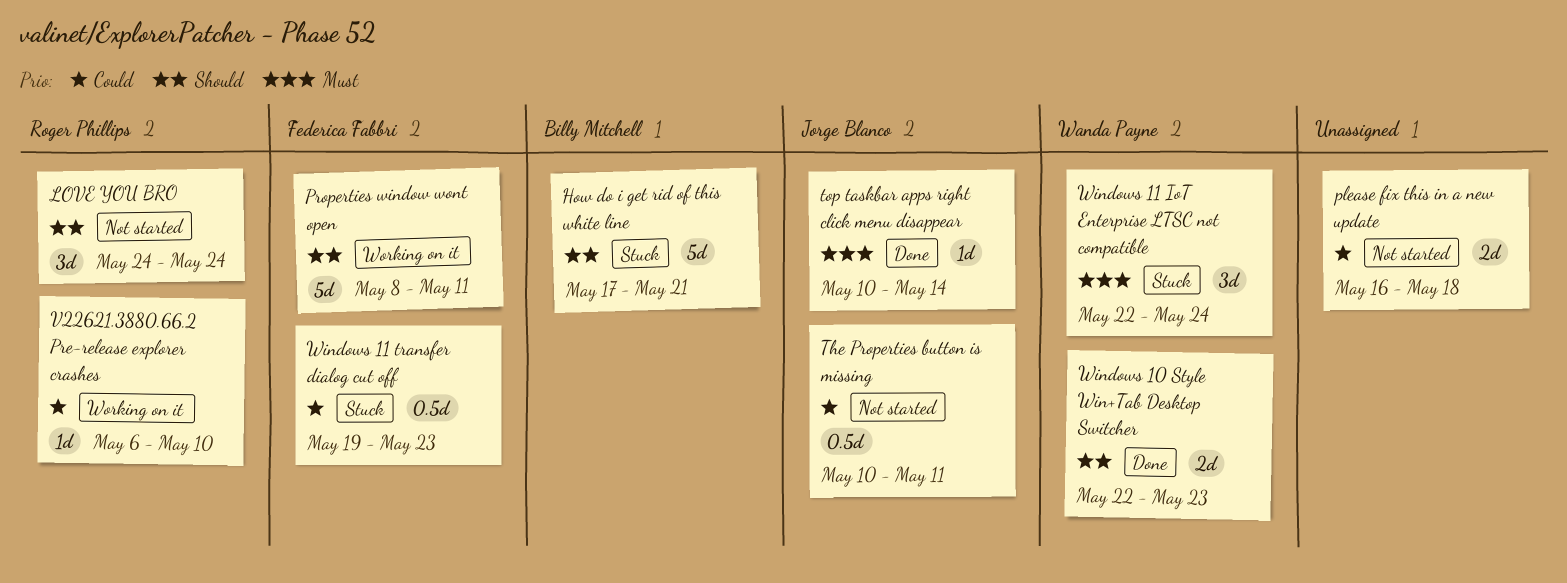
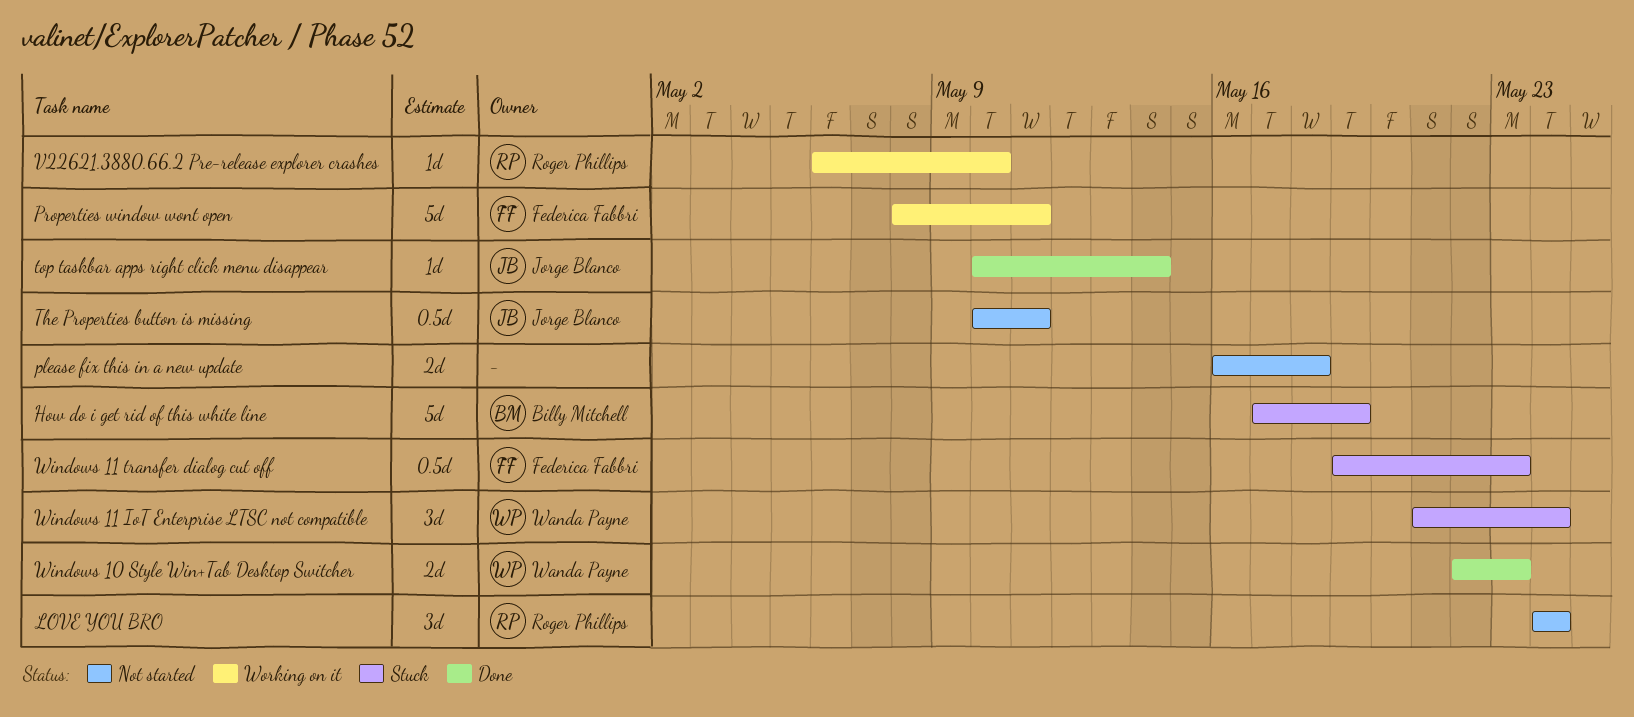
How do i get rid of this white line, due: May 21 -> May 19
Windows 11 IoT Enterprise LTSC not compatible, start: May 22 -> May 21

